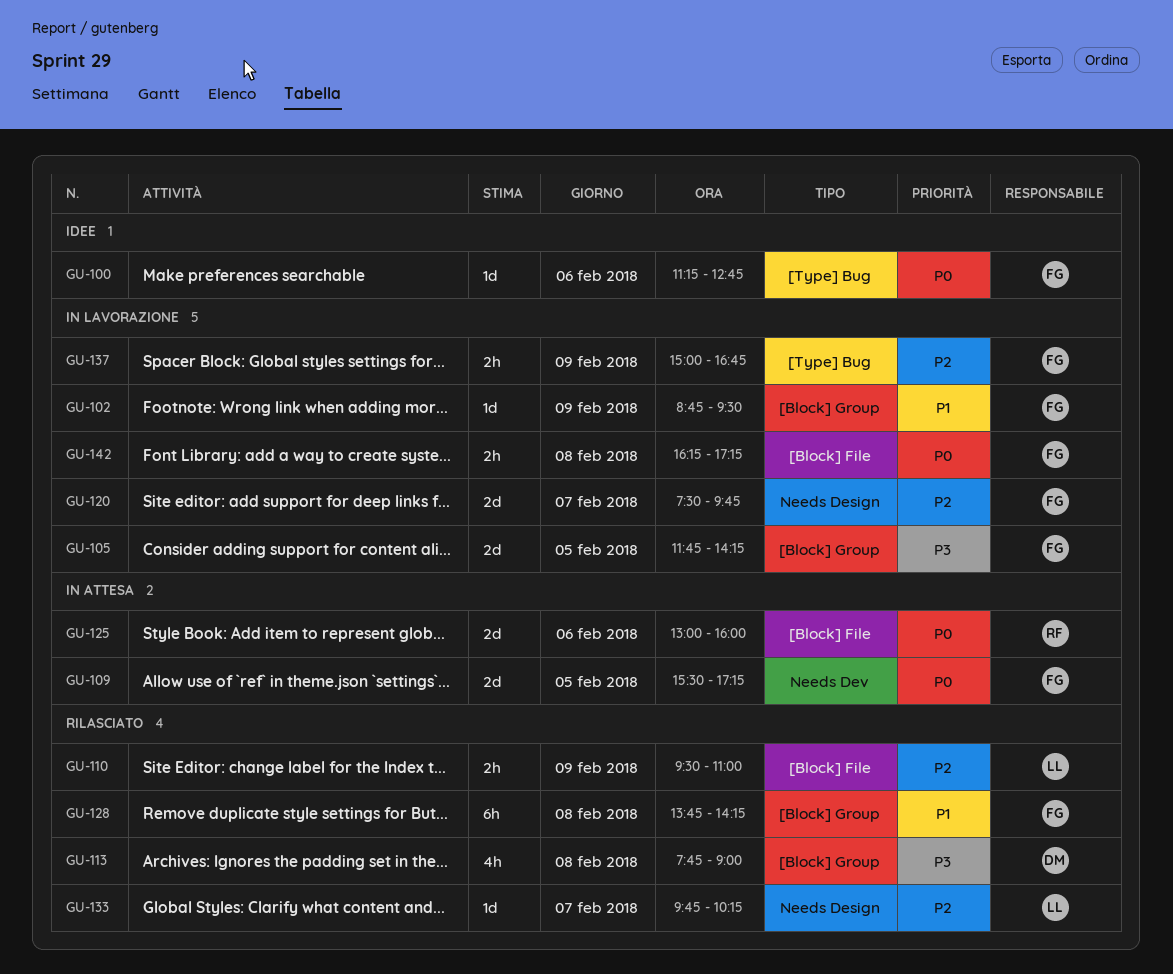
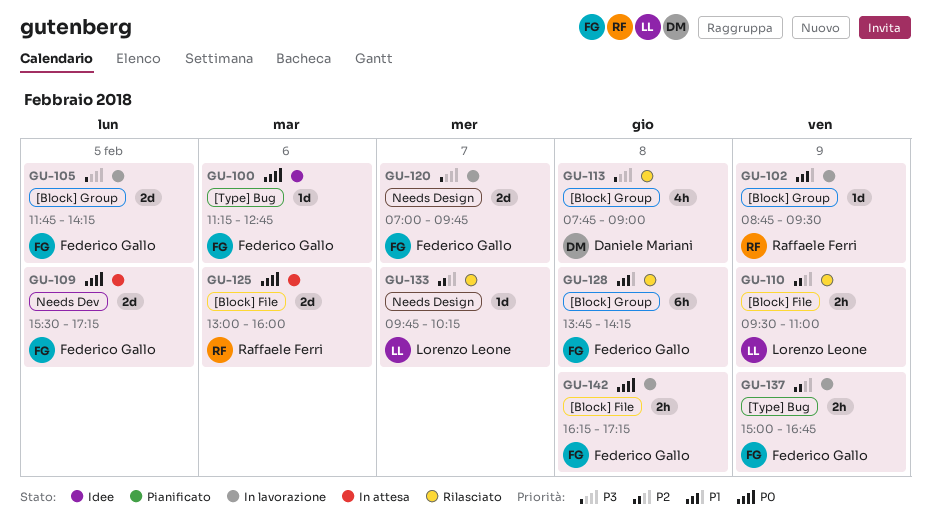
GU-102, owner: Federico Gallo -> Raffaele Ferri
GU-120, priority: P2 -> P3
GU-120, begins: 07:30 -> 07:00

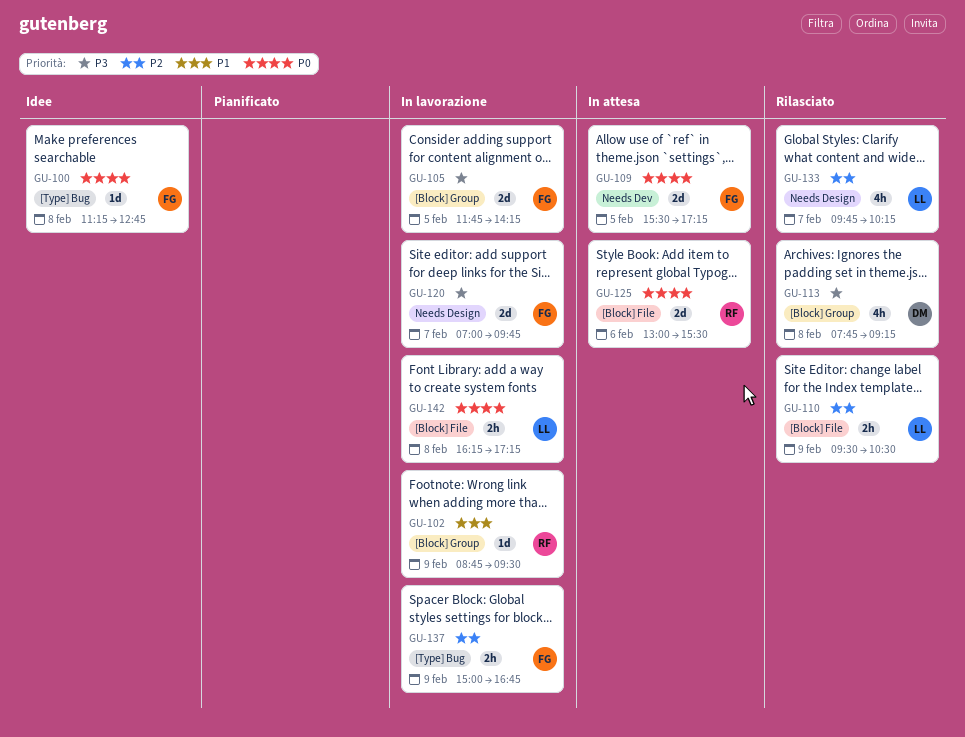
GU-100, day: Feb 6 -> Feb 8
GU-110, ends: 11:00 -> 10:30
GU-113, ends: 09:00 -> 09:15
GU-125, ends: 16:00 -> 15:30
GU-128: present -> none
GU-133, estimate: 1d -> 4h
GU-142, owner: Federico Gallo -> Lorenzo Leone

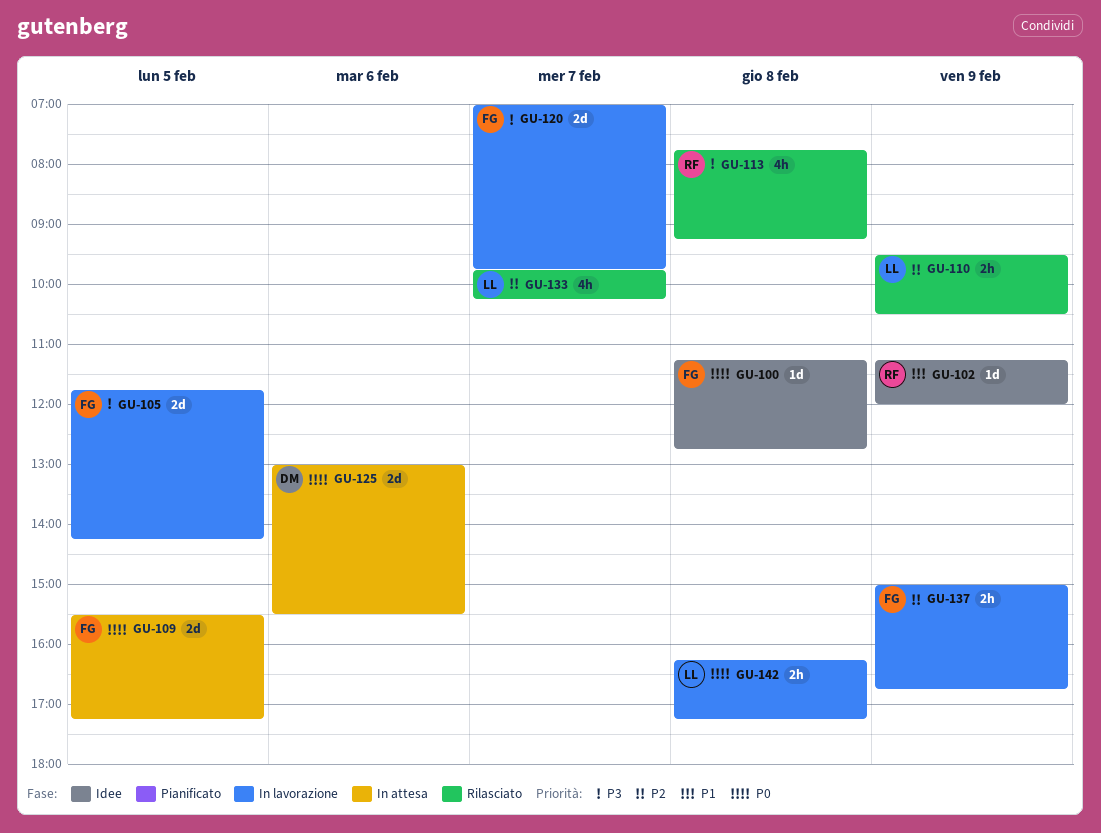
GU-102, status: In lavorazione -> Idee
GU-102, begins: 08:45 -> 11:15
GU-102, ends: 09:30 -> 12:00
GU-113, owner: DM -> RF
GU-125, owner: RF -> DM

